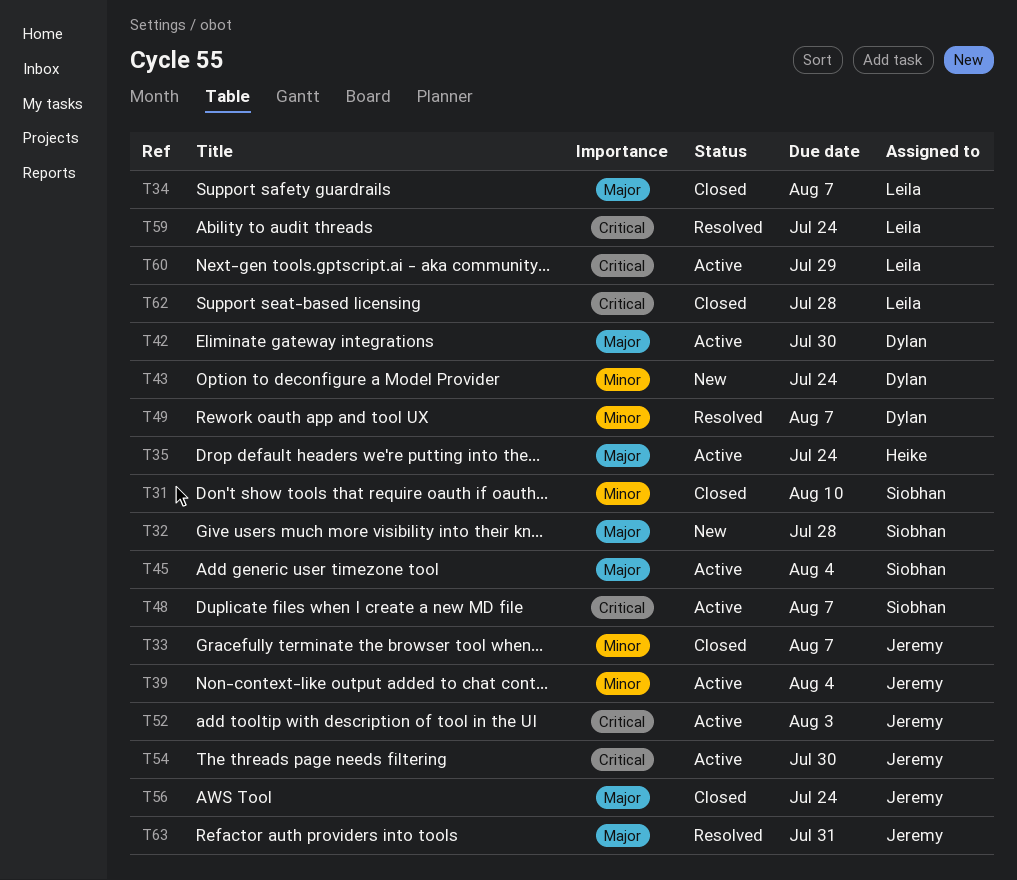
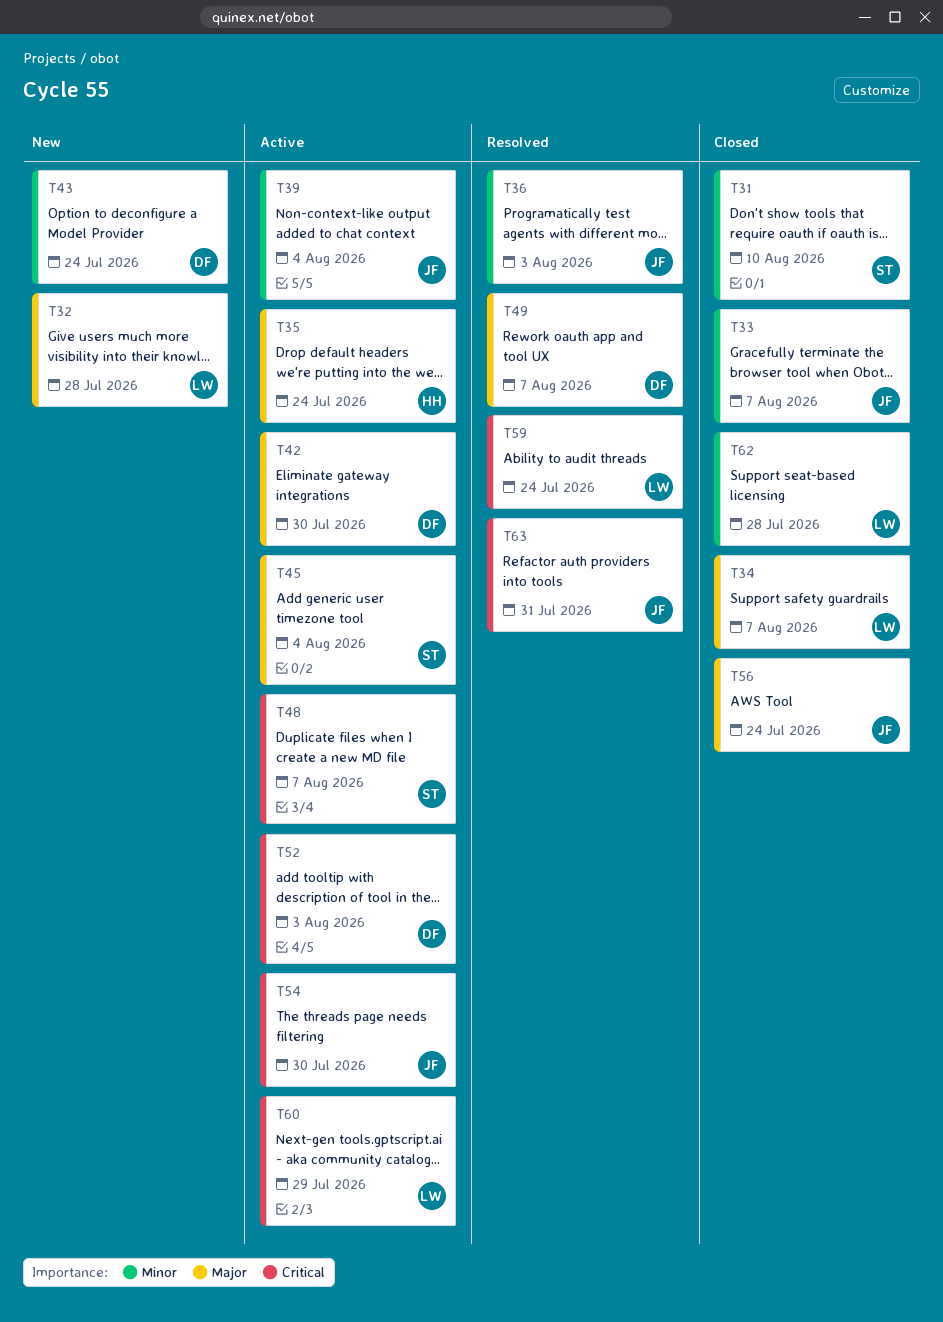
T32, owner: Siobhan -> Leila
T36: none -> present
T49, priority: Minor -> Major
T52, owner: Jeremy -> Dylan
T62, priority: Critical -> Minor
T63, priority: Major -> Critical

